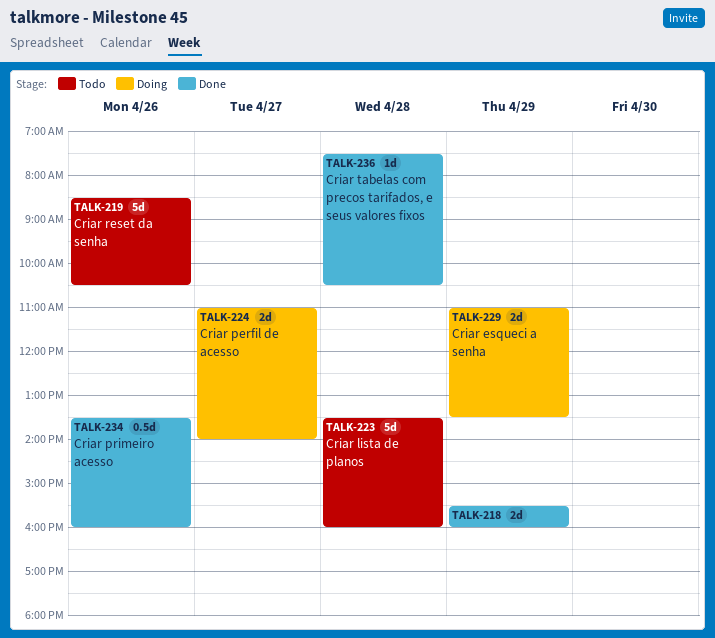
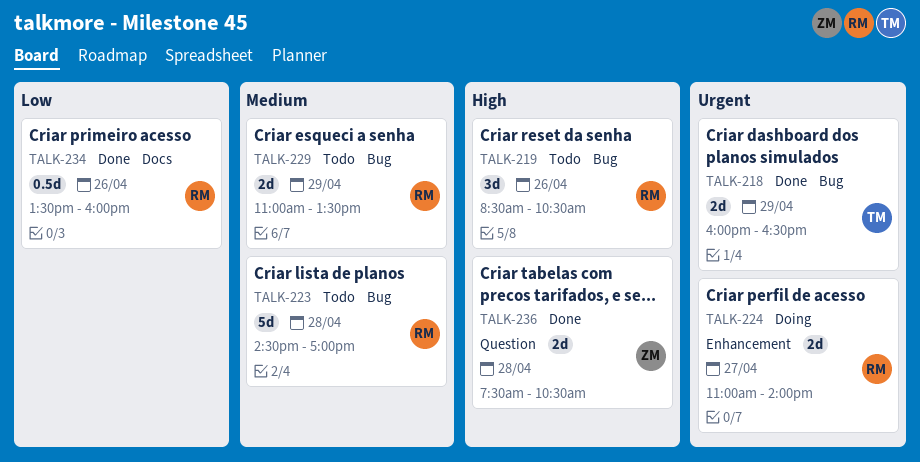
TALK-218, begins: 15:30 -> 16:00
TALK-218, ends: 16:00 -> 16:30
TALK-219, estimate: 5d -> 3d
TALK-223, begins: 13:30 -> 14:30
TALK-223, ends: 16:00 -> 17:00
TALK-229, status: Doing -> Todo
TALK-236, estimate: 1d -> 2d

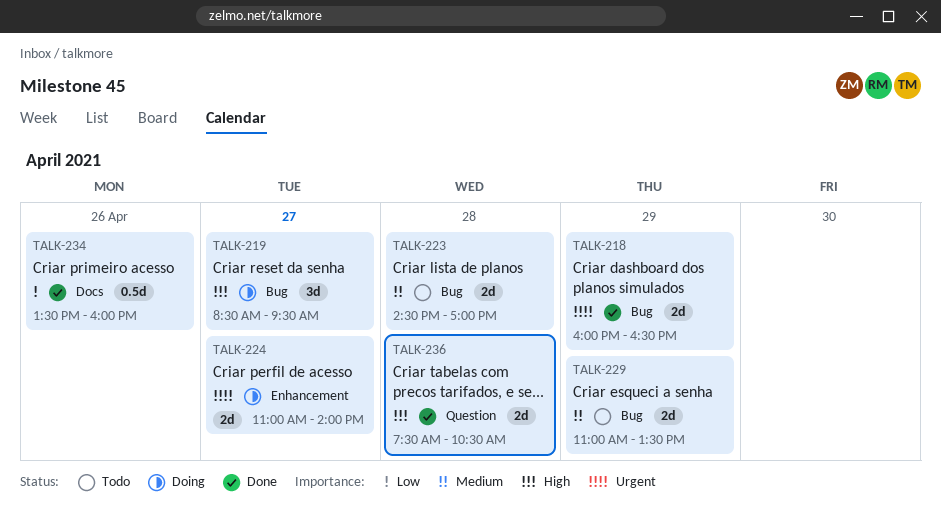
TALK-219, status: Todo -> Doing
TALK-219, day: Apr 26 -> Apr 27
TALK-219, ends: 10:30 -> 09:30
TALK-223, estimate: 5d -> 2d

